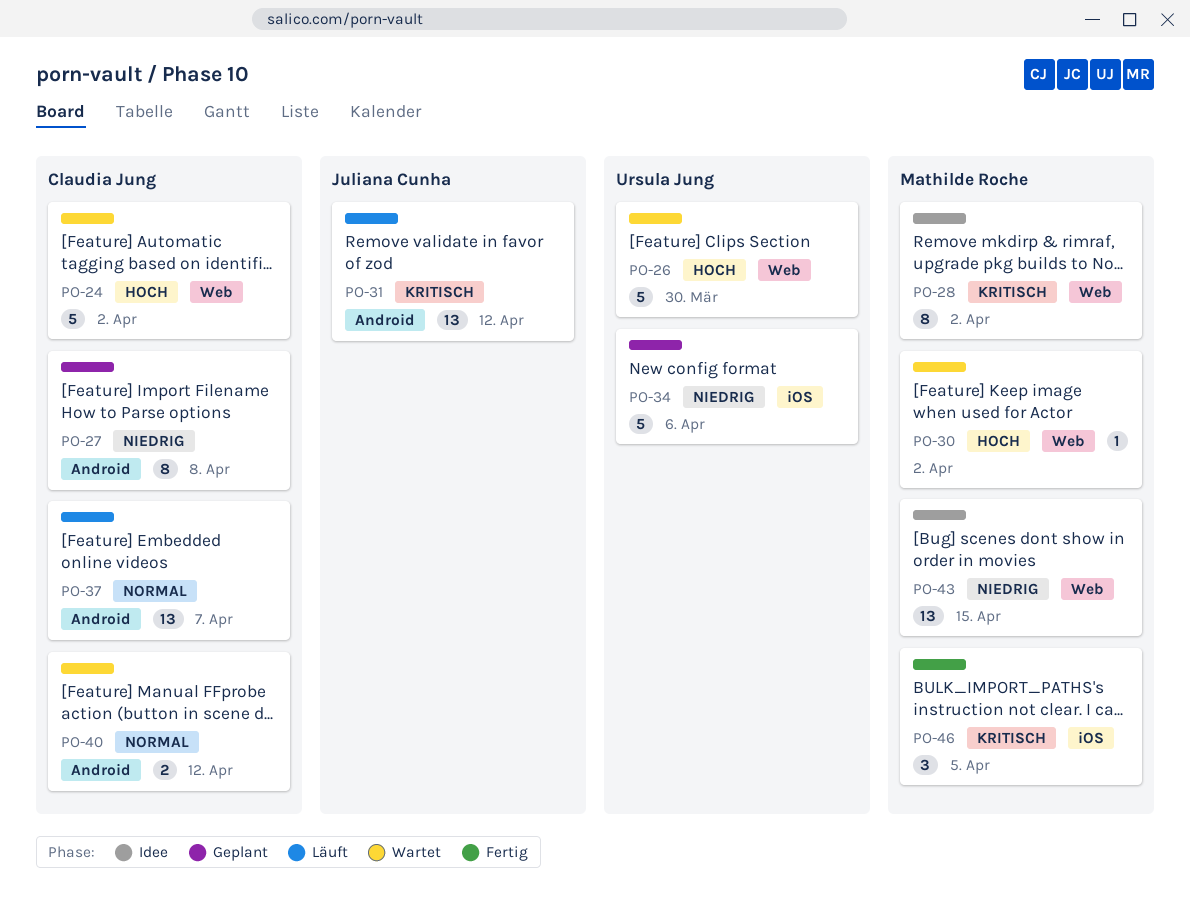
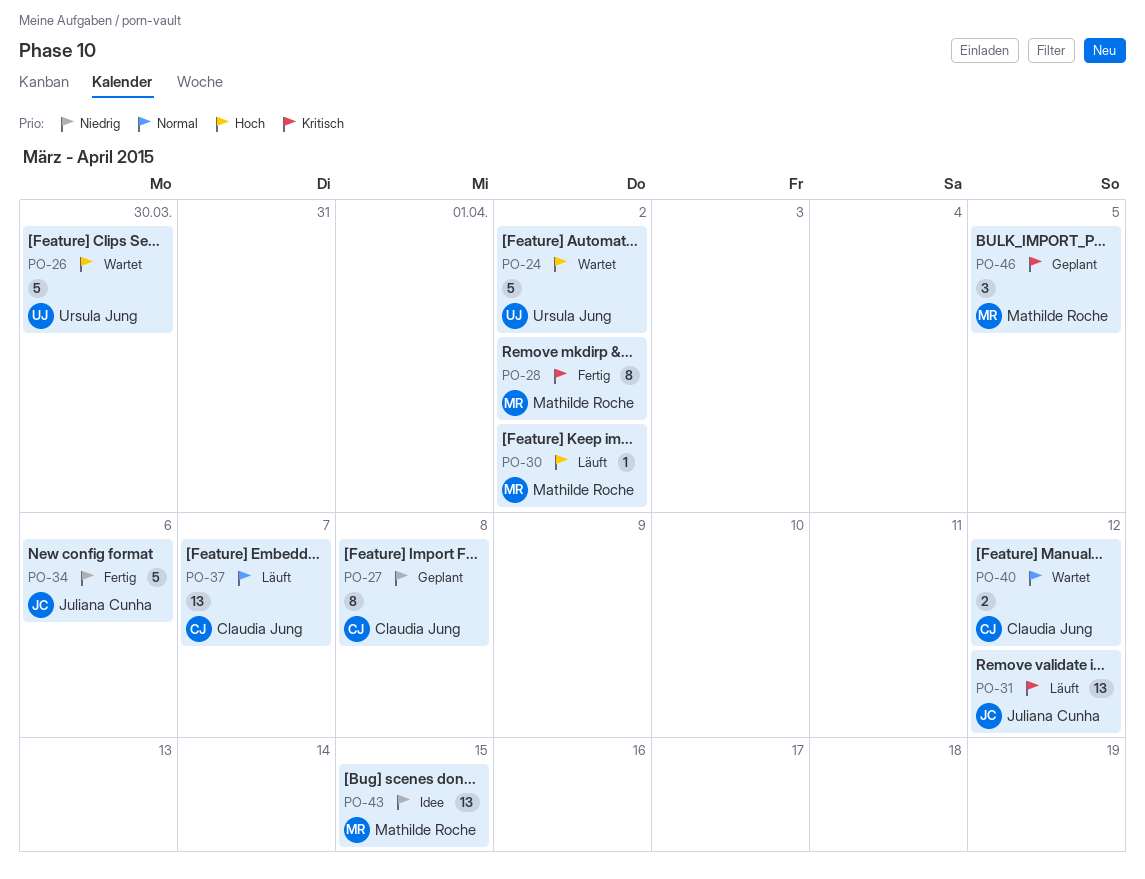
PO-24, owner: Claudia Jung -> Ursula Jung
PO-28, status: Idee -> Fertig
PO-30, status: Wartet -> Läuft
PO-34, status: Geplant -> Fertig
PO-34, owner: Ursula Jung -> Juliana Cunha
PO-46, status: Fertig -> Geplant

